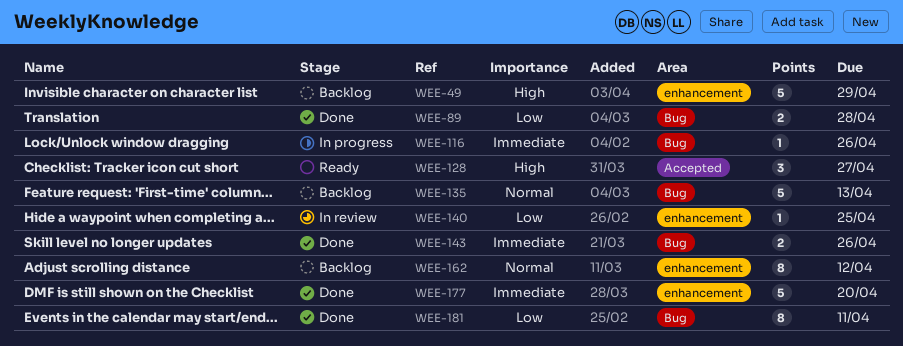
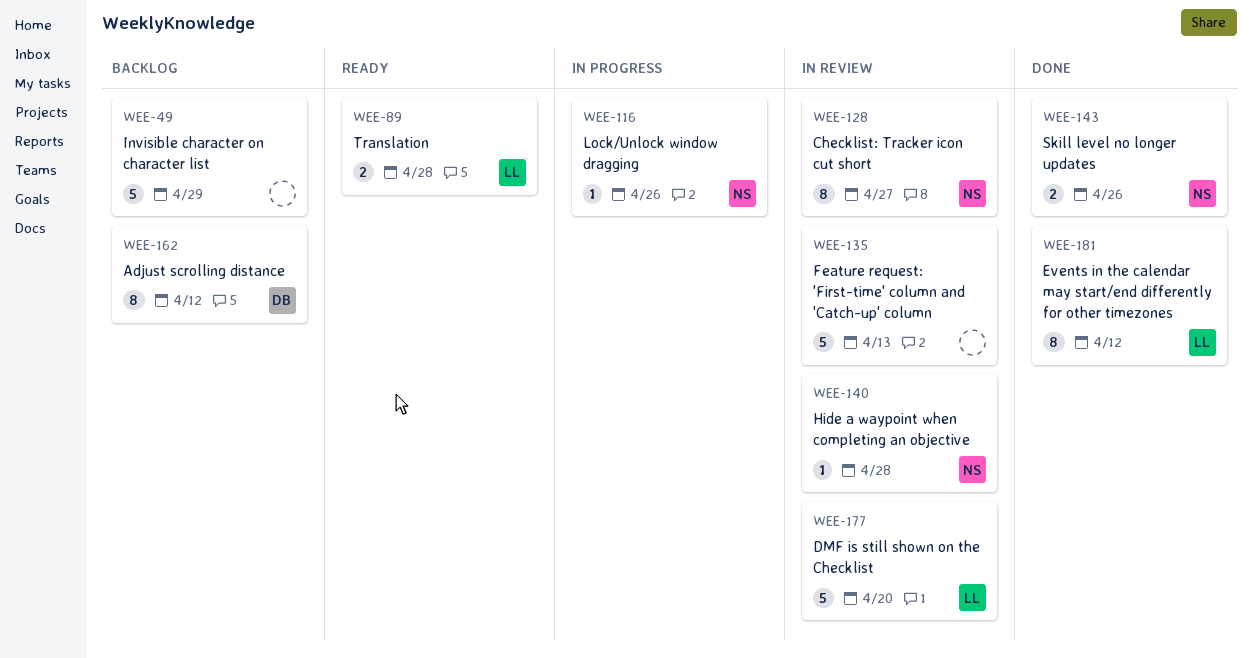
WEE-89, status: Done -> Ready
WEE-128, status: Ready -> In review
WEE-128, estimate: 3 -> 8
WEE-135, status: Backlog -> In review
WEE-140, due: Apr 25 -> Apr 28
WEE-177, status: Done -> In review
WEE-181, due: Apr 11 -> Apr 12

